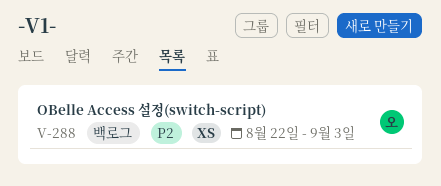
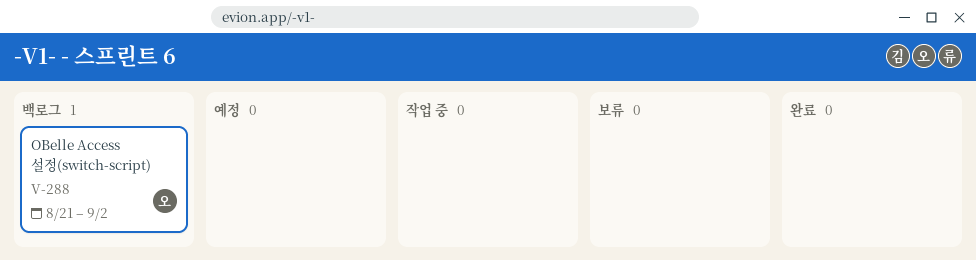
V-288, start: Aug 22 -> Aug 21
V-288, due: Sep 3 -> Sep 2

